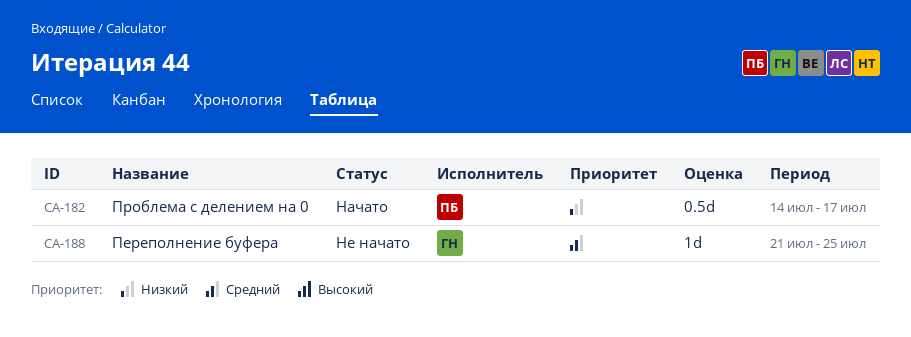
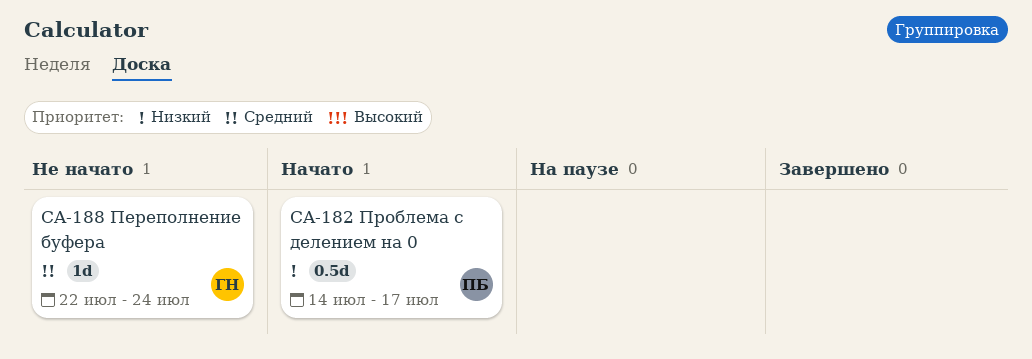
CA-188, start: Jul 21 -> Jul 22
CA-188, due: Jul 25 -> Jul 24

